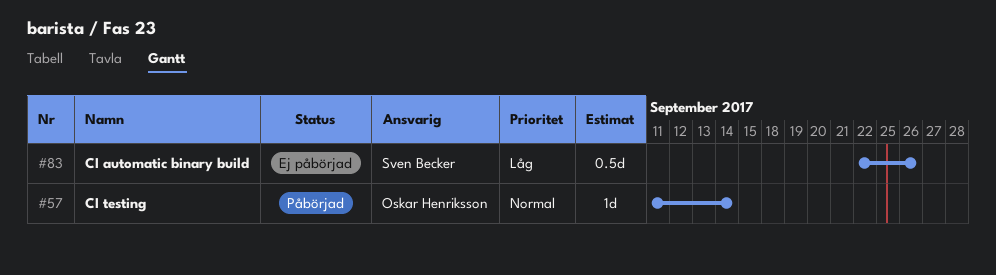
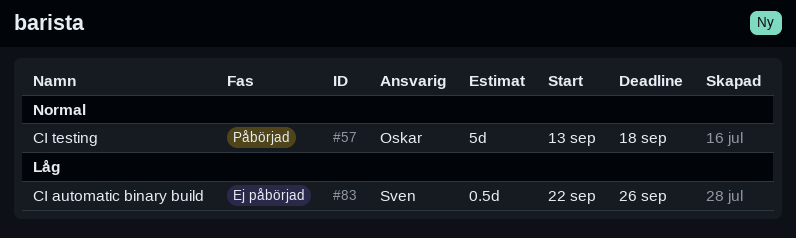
#57, estimate: 1d -> 5d
#57, start: Sep 11 -> Sep 13
#57, due: Sep 14 -> Sep 18

